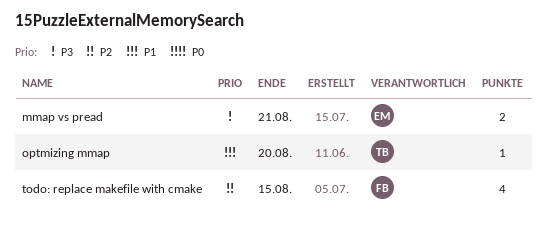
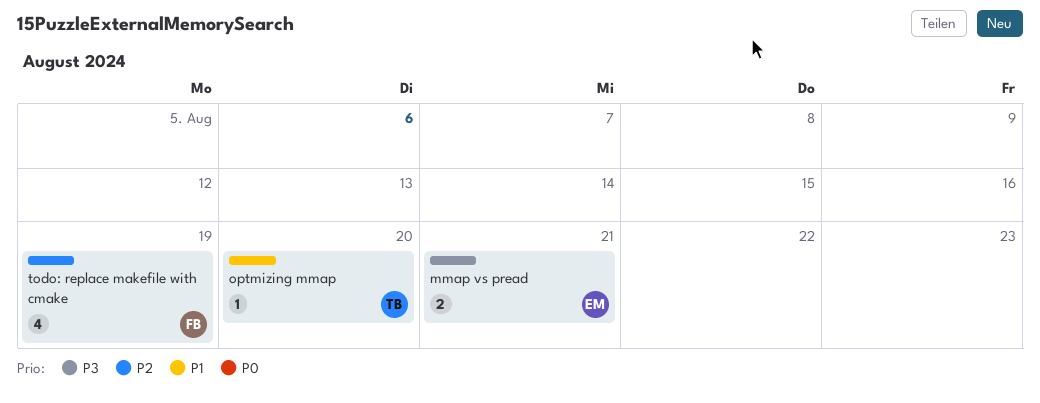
todo: replace makefile with cmake, due: Aug 15 -> Aug 19

